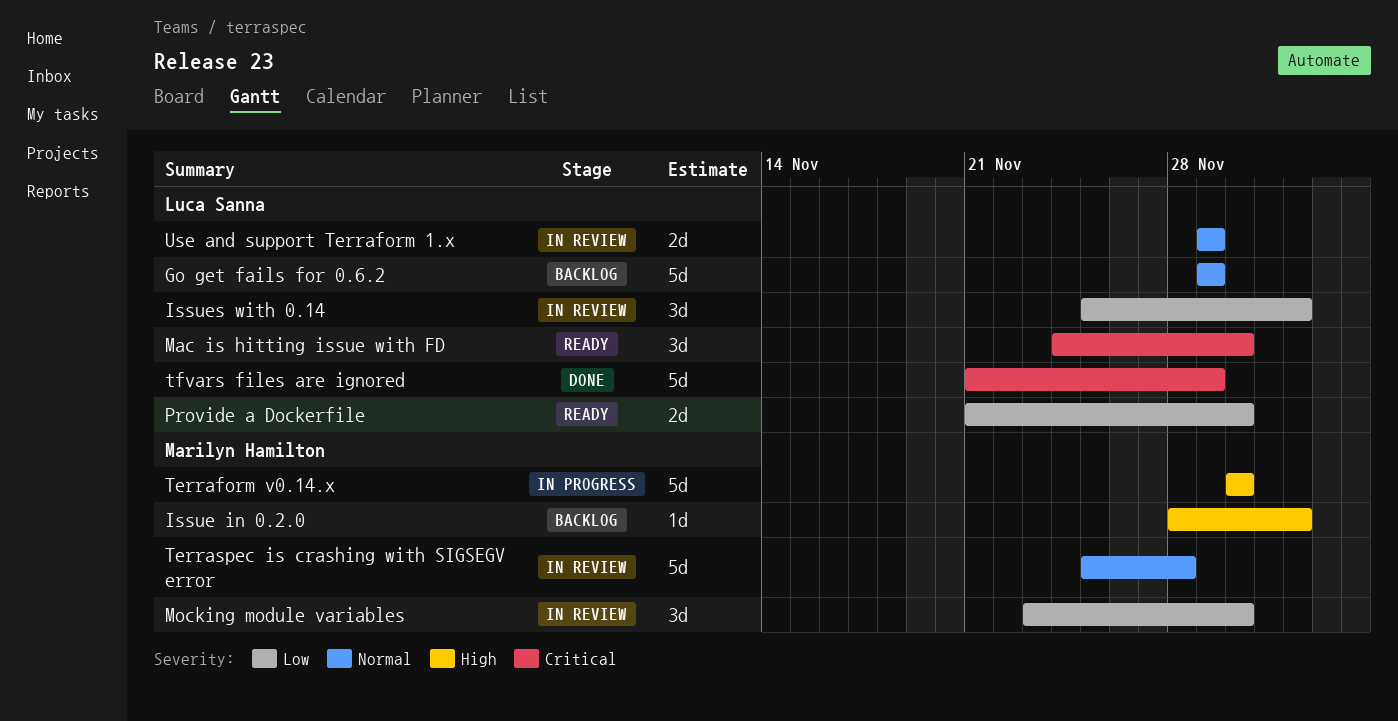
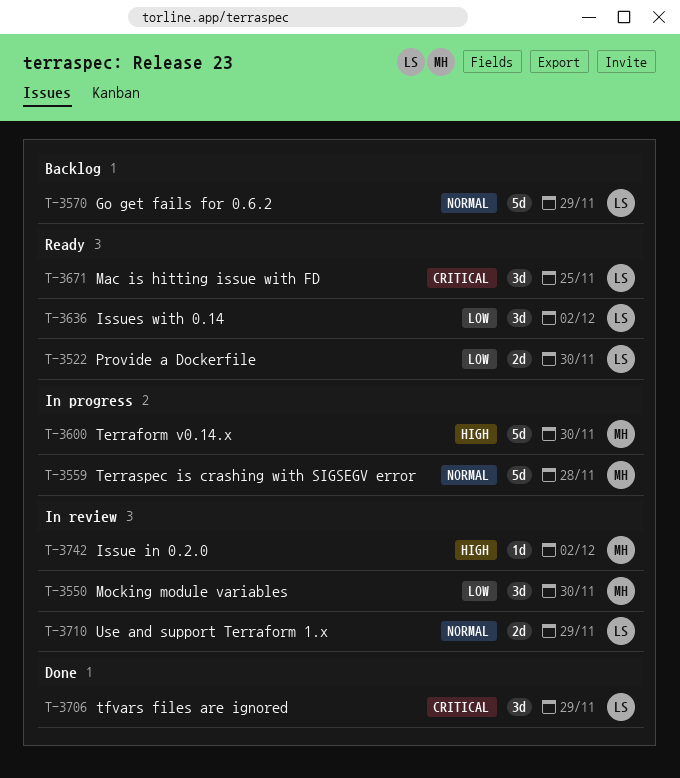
Issue in 0.2.0, status: Backlog -> In review
Issues with 0.14, status: In review -> Ready
Mac is hitting issue with FD, due: Nov 30 -> Nov 25
Terraspec is crashing with SIGSEGV error, status: In review -> In progress
tfvars files are ignored, estimate: 5d -> 3d

